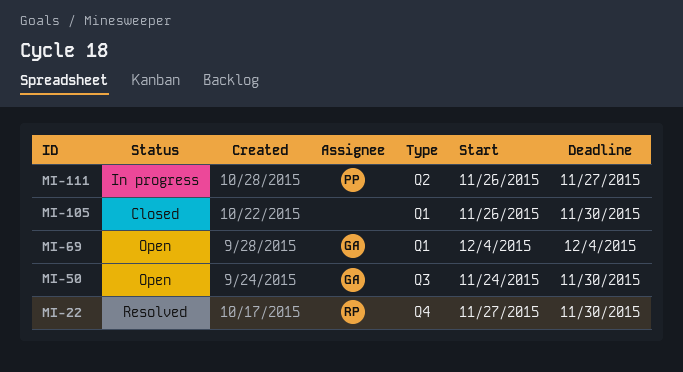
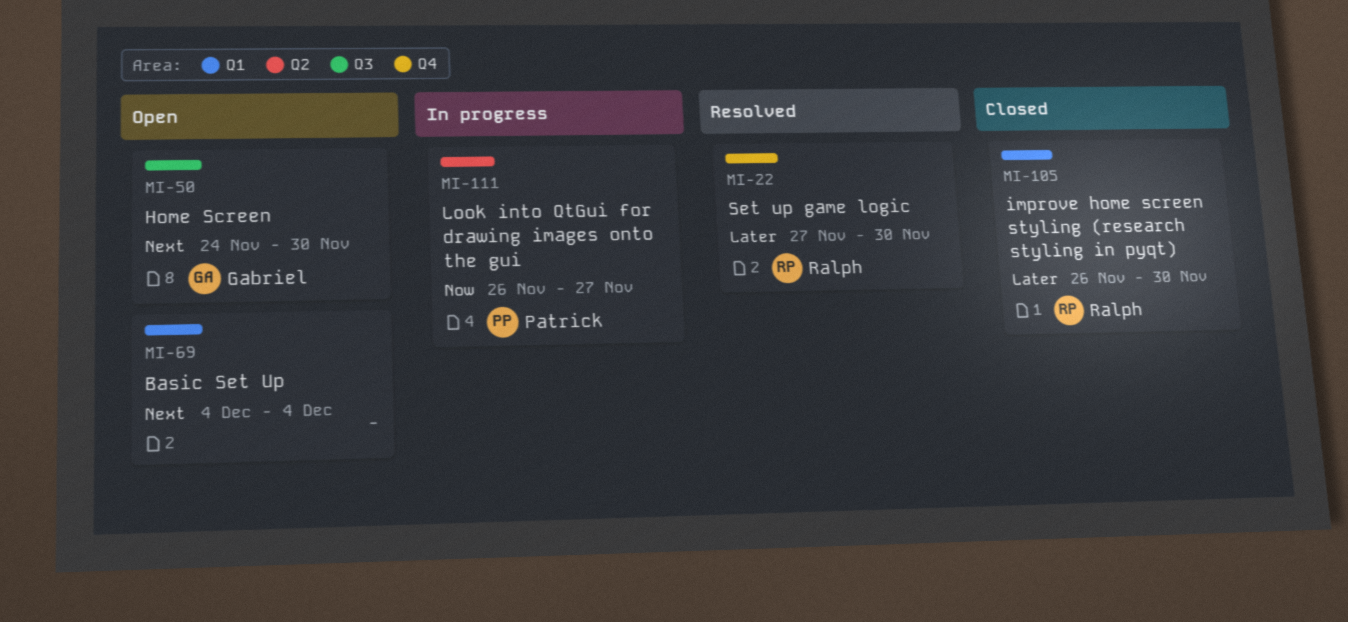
MI-69, owner: Gabriel -> none
MI-105, owner: none -> Ralph

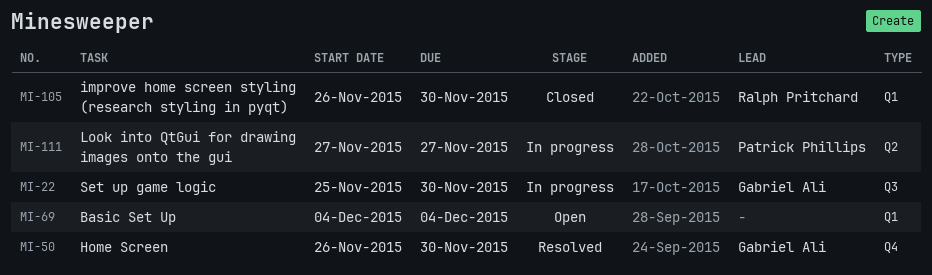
MI-22, status: Resolved -> In progress
MI-22, owner: Ralph Pritchard -> Gabriel Ali
MI-22, label: Q4 -> Q3
MI-22, start: Nov 27 -> Nov 25
MI-50, status: Open -> Resolved
MI-50, label: Q3 -> Q4
MI-50, start: Nov 24 -> Nov 26
MI-111, start: Nov 26 -> Nov 27

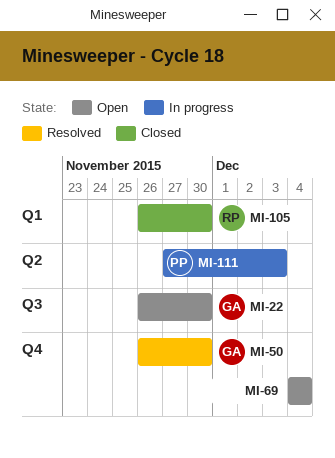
MI-22, status: In progress -> Open
MI-22, start: Nov 25 -> Nov 26
MI-69, label: Q1 -> Q4
MI-111, due: Nov 27 -> Dec 3

